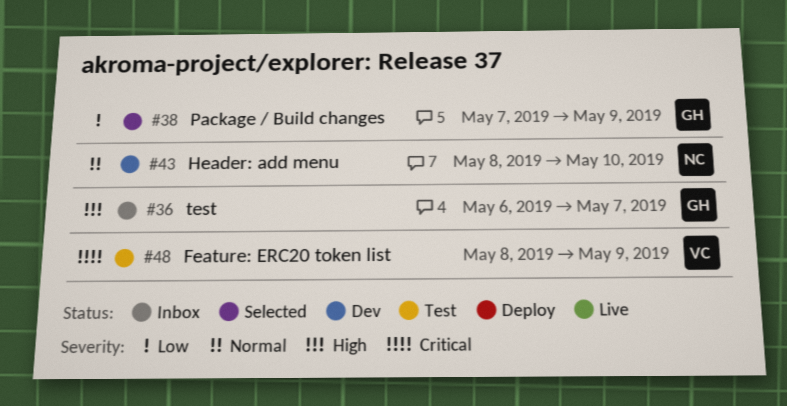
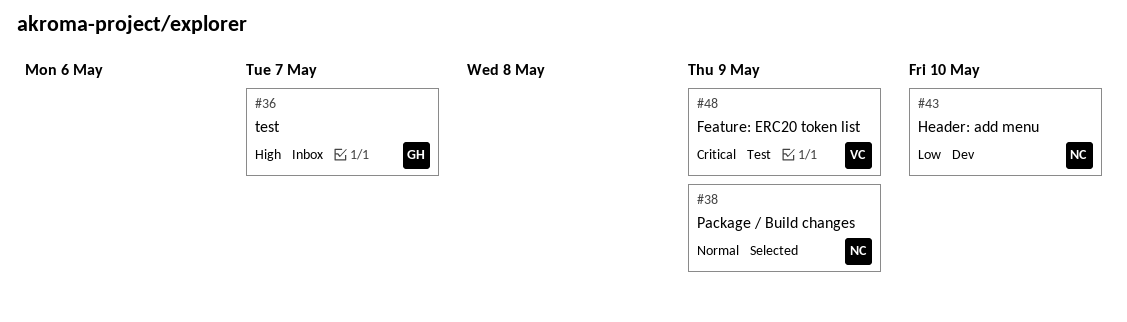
#38, owner: GH -> NC
#38, priority: Low -> Normal
#43, priority: Normal -> Low

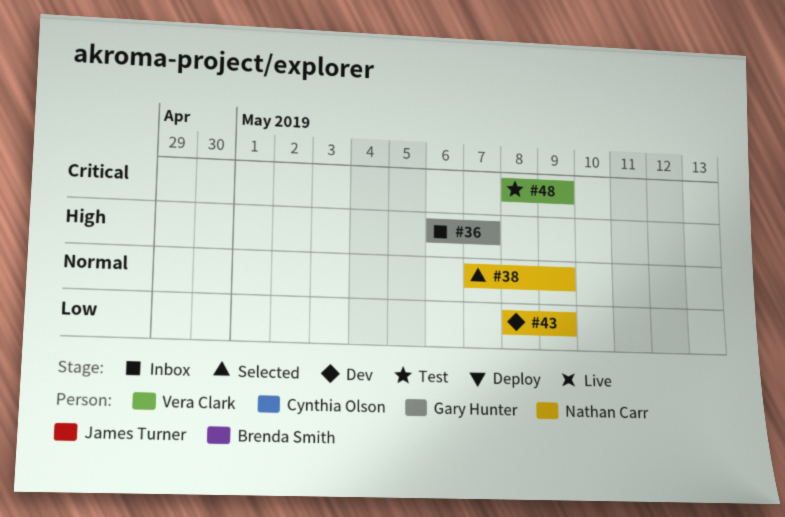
#43, due: May 10 -> May 9

